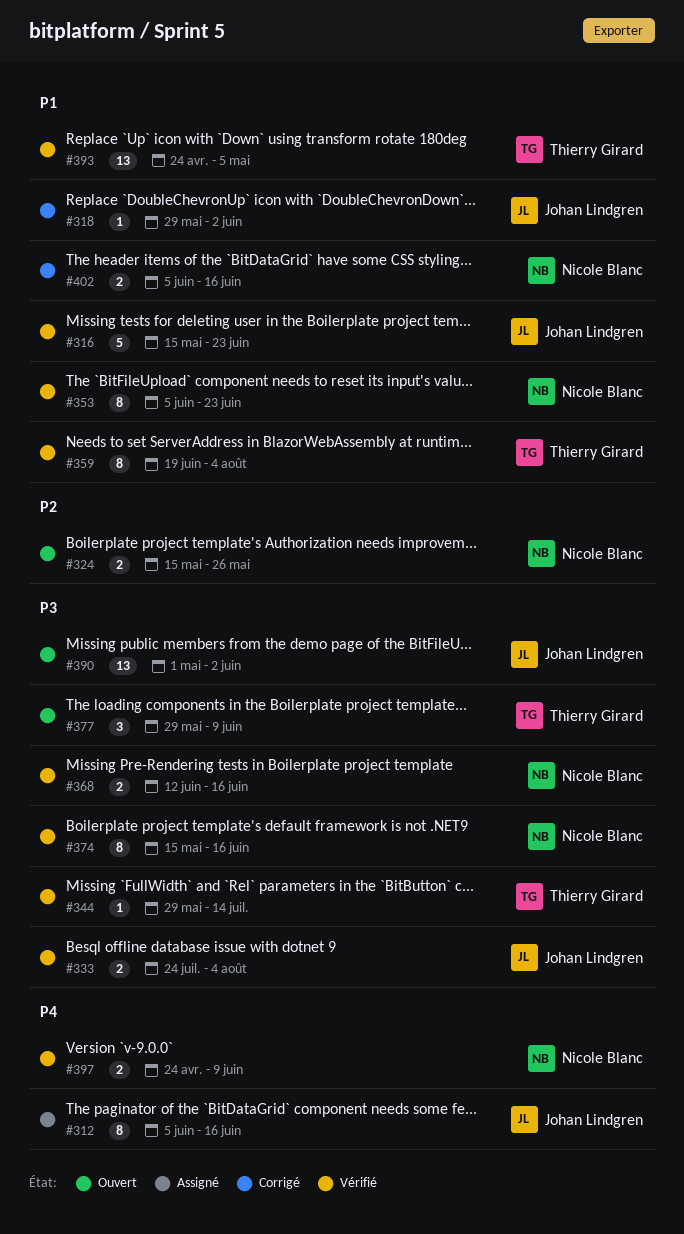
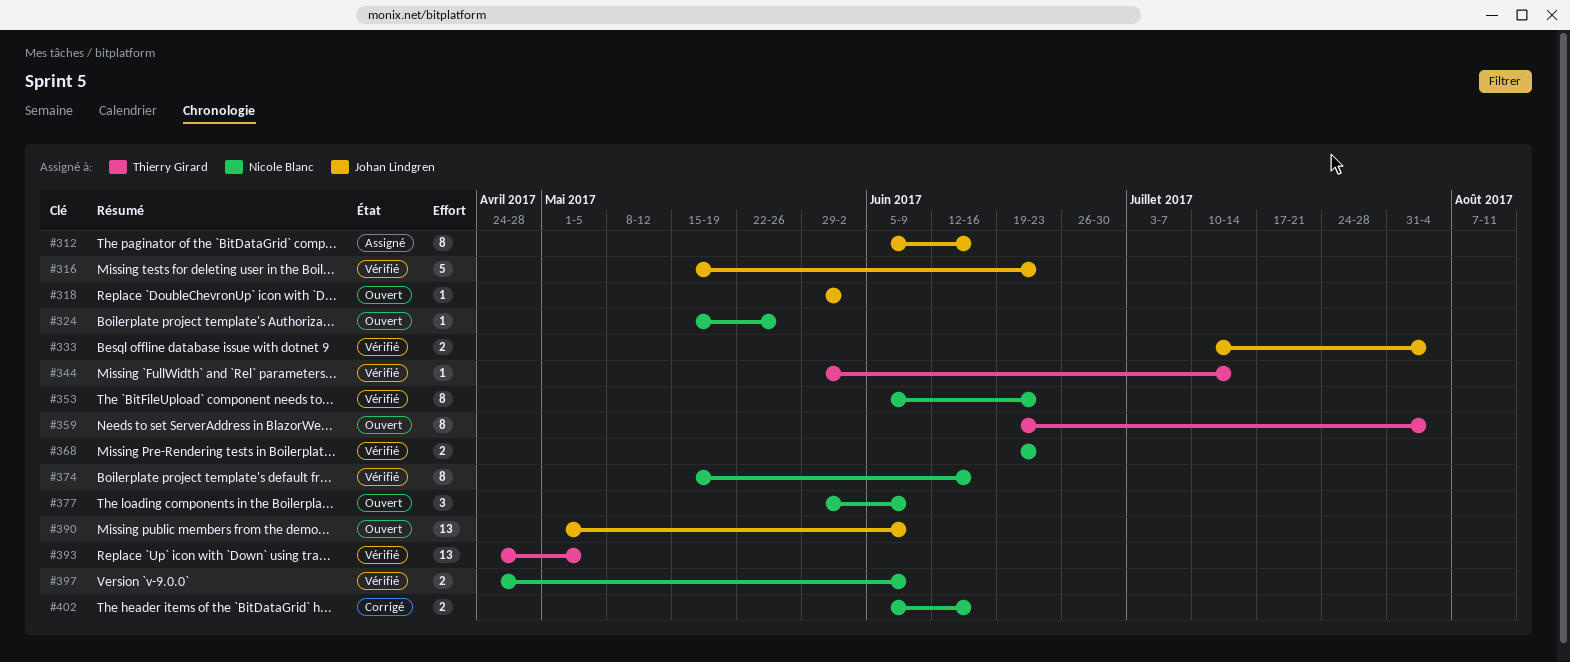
#318, status: Corrigé -> Ouvert
#324, estimate: 2 -> 1
#333, start: Jul 24 -> Jul 10
#359, status: Vérifié -> Ouvert
#368, start: Jun 12 -> Jun 19
#368, due: Jun 16 -> Jun 23
#377, owner: Thierry Girard -> Nicole Blanc
#390, due: Jun 2 -> Jun 9

